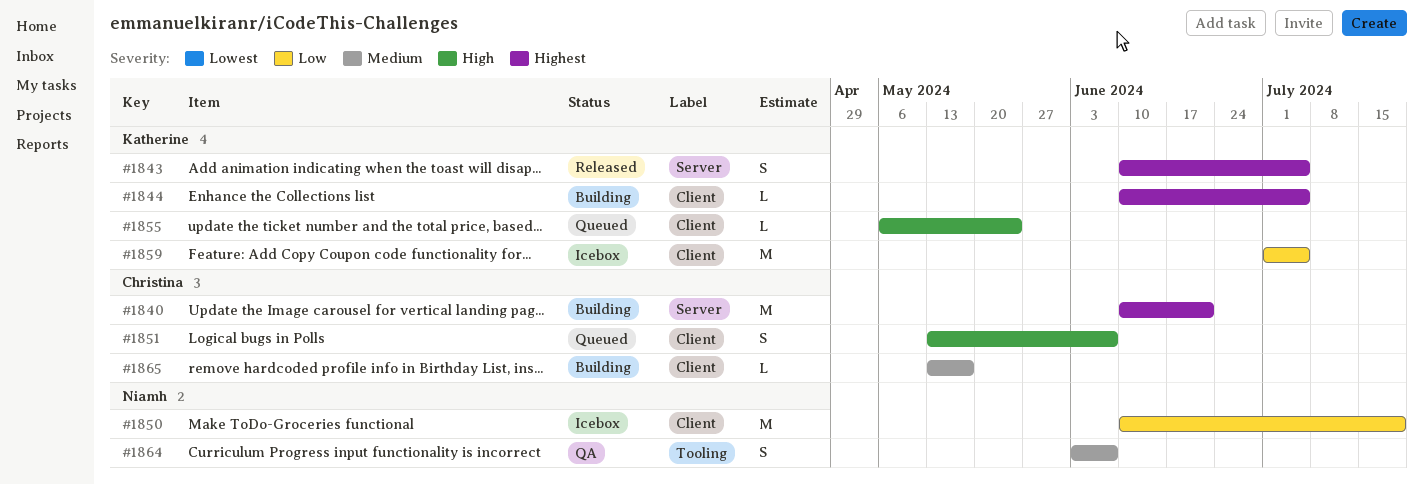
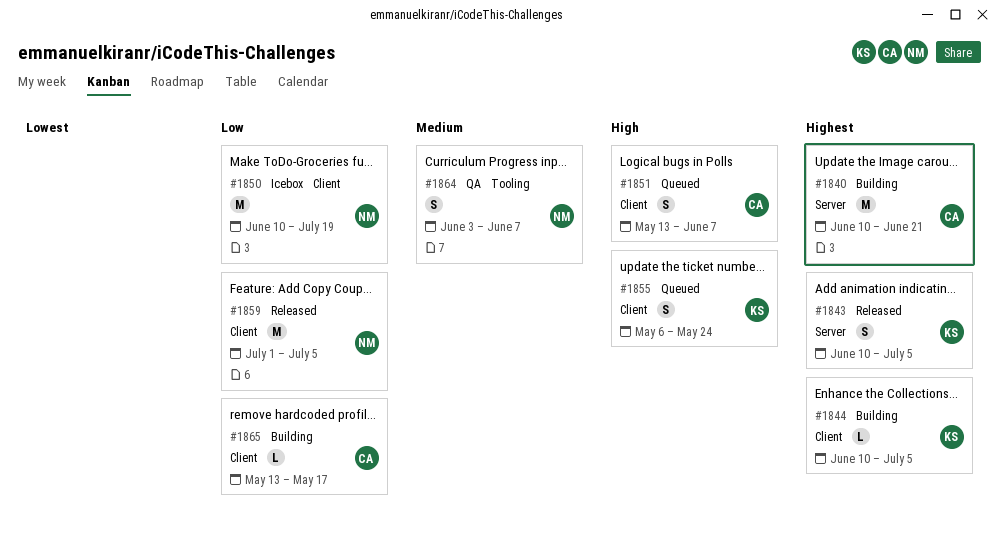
#1855, estimate: L -> S
#1859, status: Icebox -> Released
#1859, owner: Katherine -> Niamh
#1865, priority: Medium -> Low

